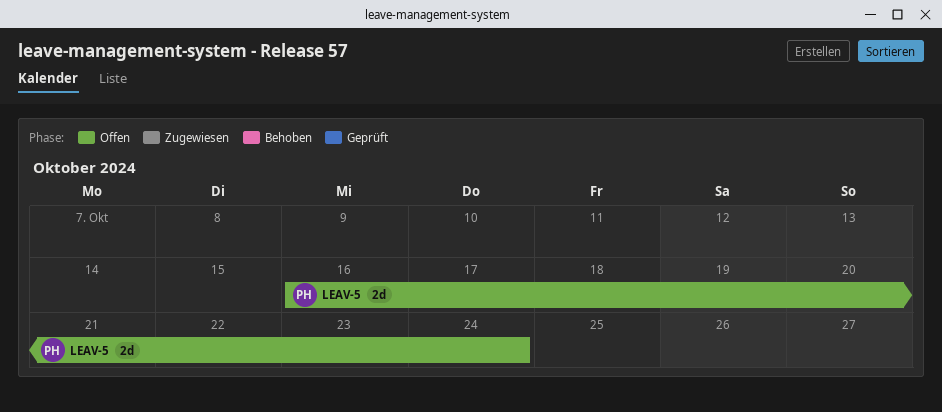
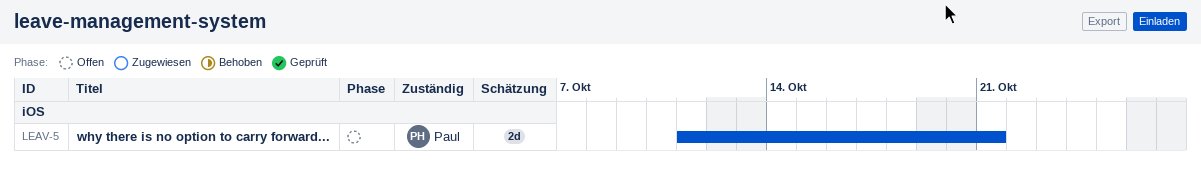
LEAV-5, start: Oct 16 -> Oct 11
LEAV-5, due: Oct 24 -> Oct 21

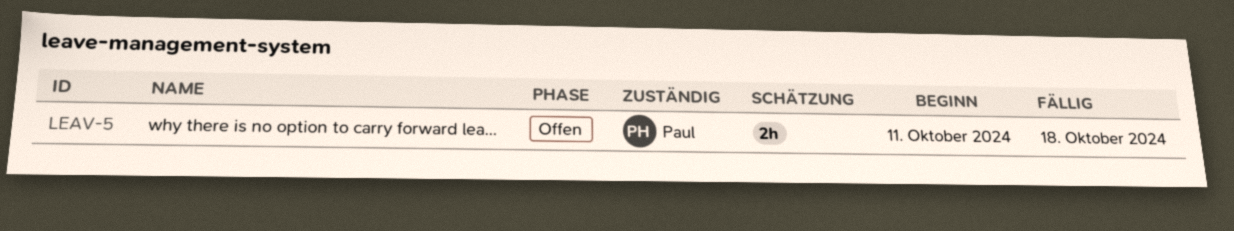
LEAV-5, estimate: 2d -> 2h
LEAV-5, due: Oct 21 -> Oct 18

